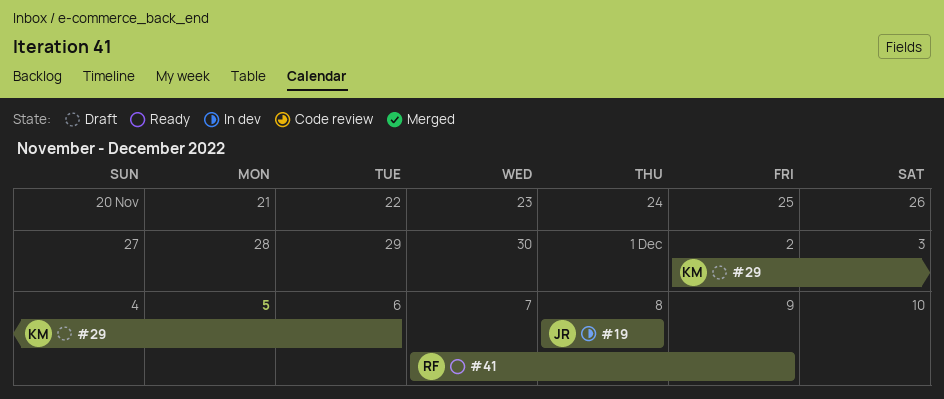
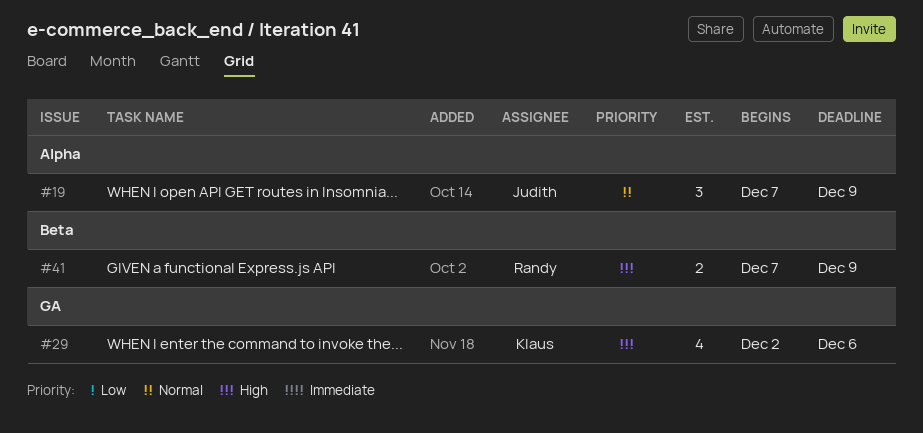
#19, start: Dec 8 -> Dec 7
#19, due: Dec 8 -> Dec 9

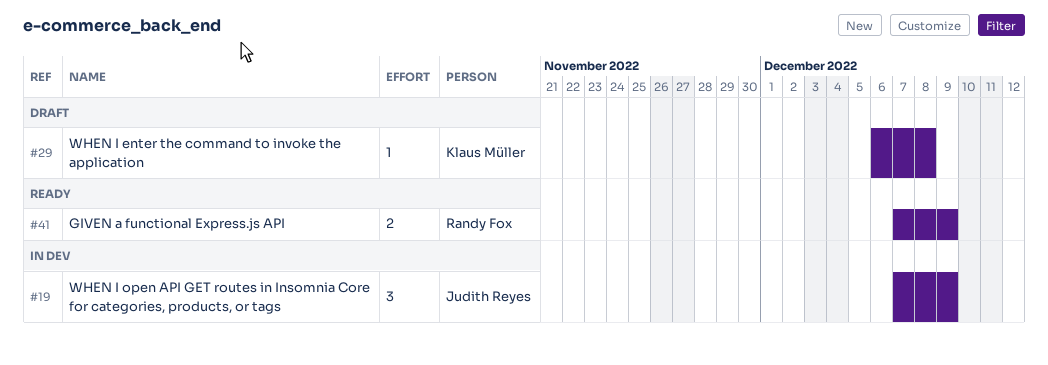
#29, estimate: 4 -> 1
#29, start: Dec 2 -> Dec 6
#29, due: Dec 6 -> Dec 8

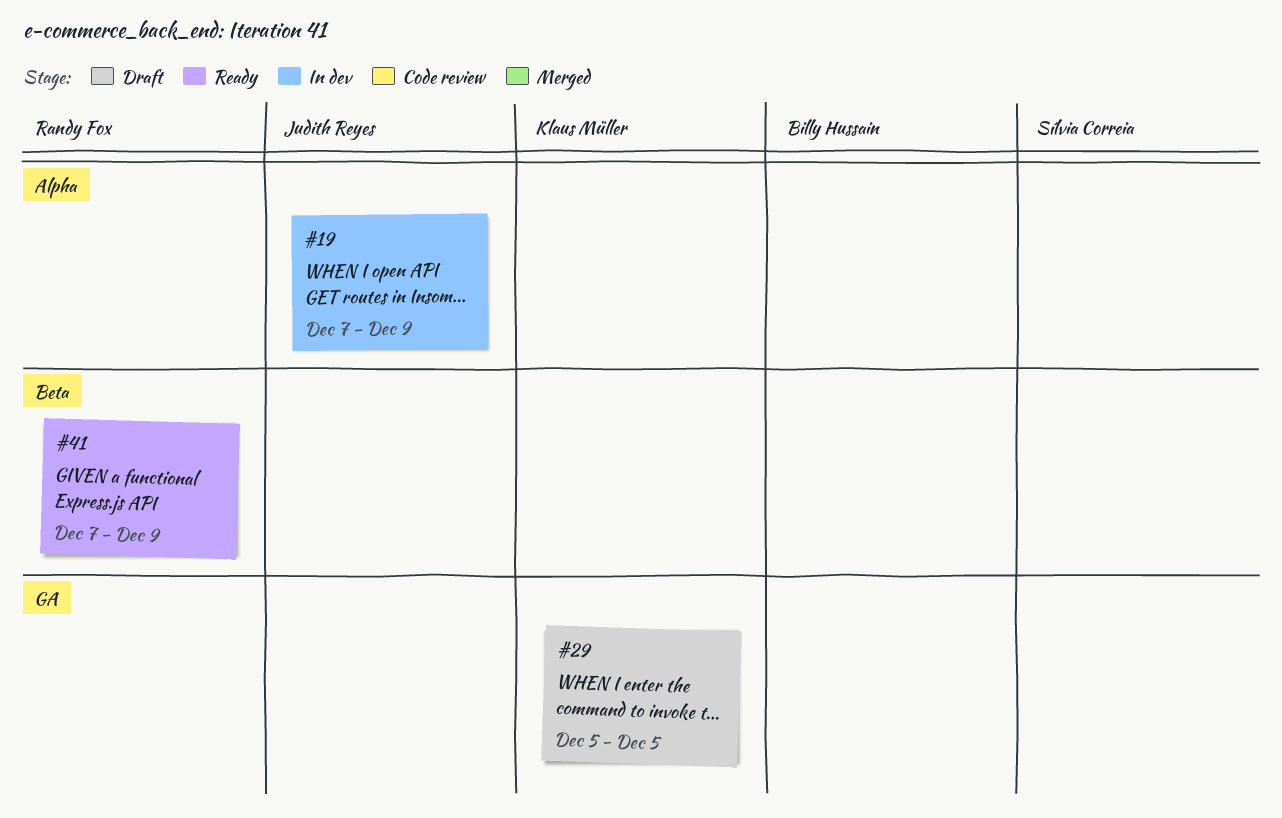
#29, start: Dec 6 -> Dec 5
#29, due: Dec 8 -> Dec 5

